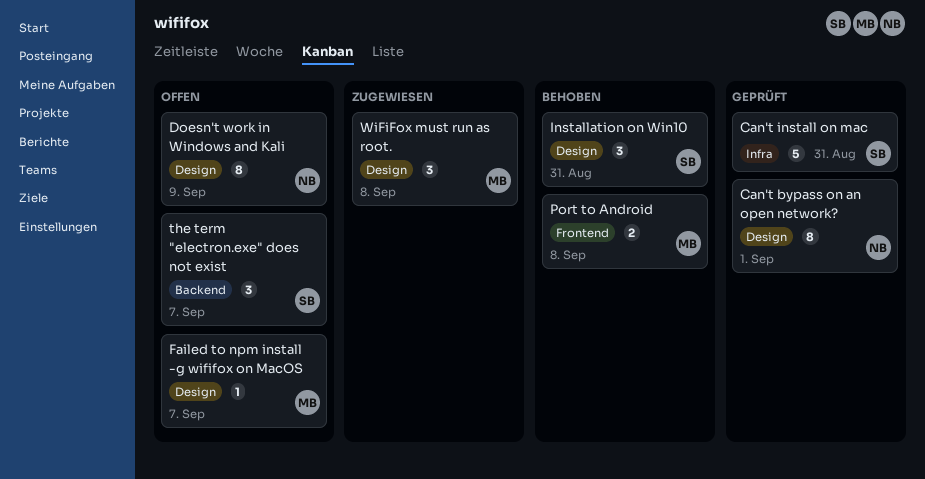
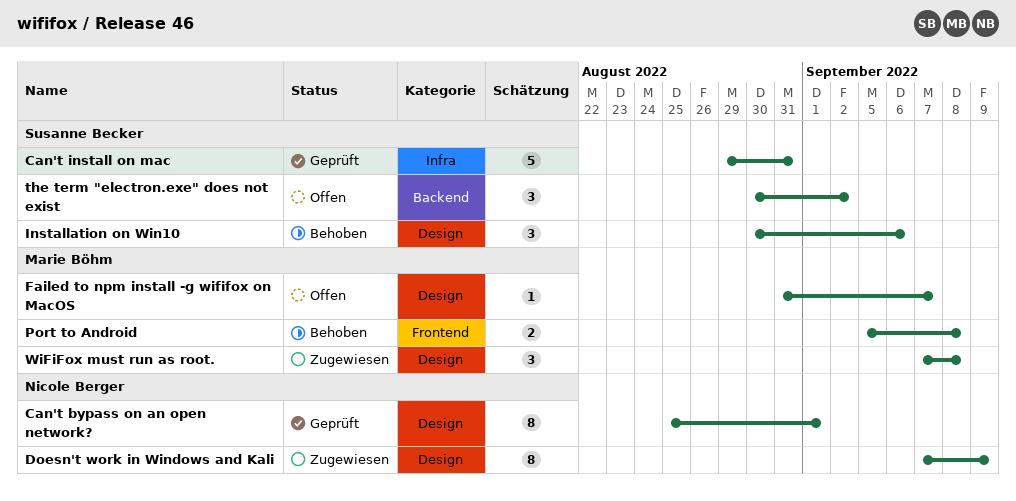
Doesn't work in Windows and Kali, status: Offen -> Zugewiesen
Installation on Win10, due: Aug 31 -> Sep 6
the term "electron.exe" does not exist, due: Sep 7 -> Sep 2

